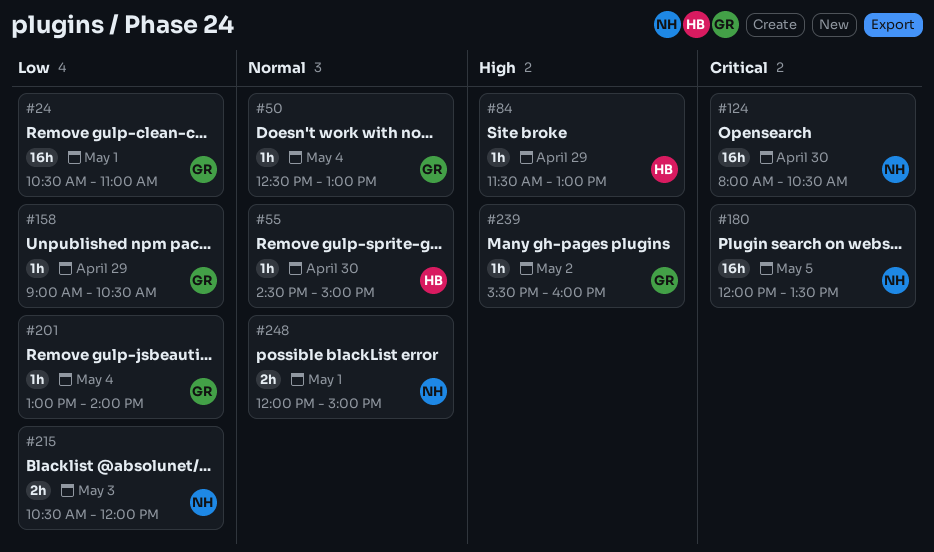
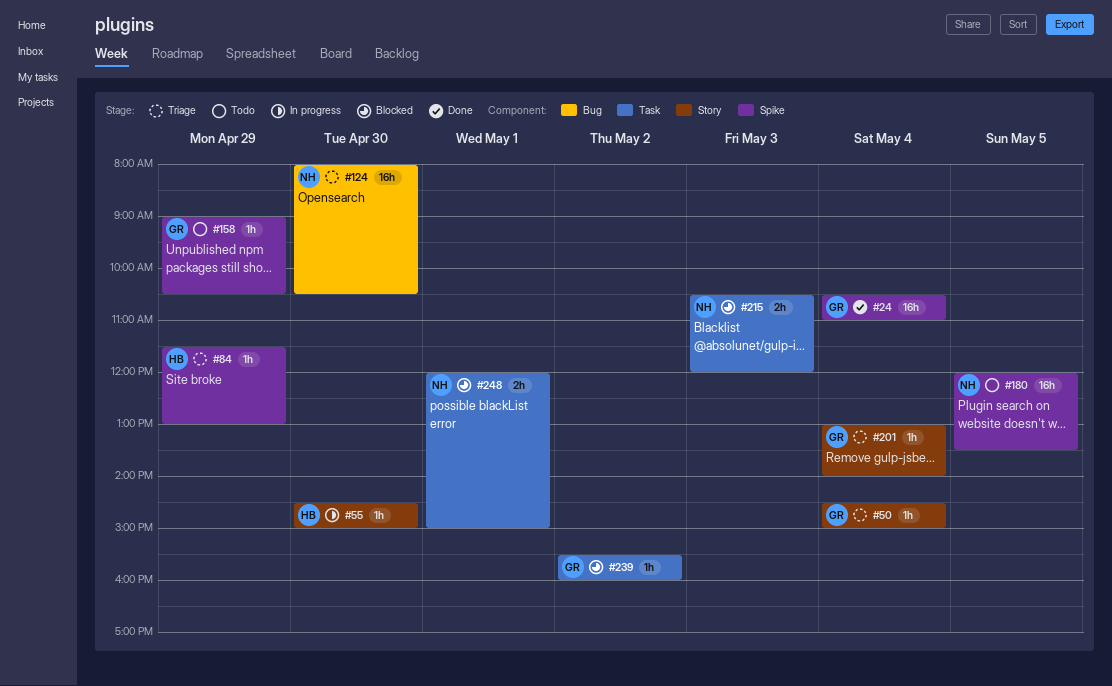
#24, day: May 1 -> May 4
#50, begins: 12:30 -> 14:30
#50, ends: 13:00 -> 15:00

